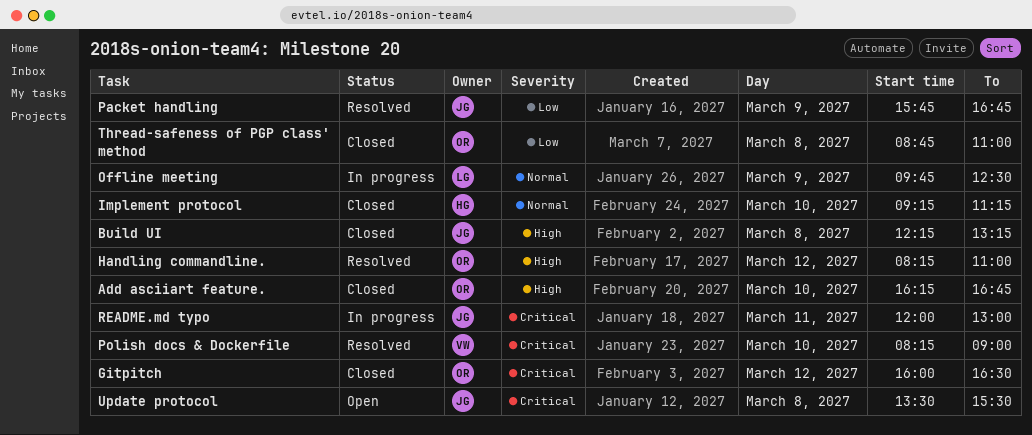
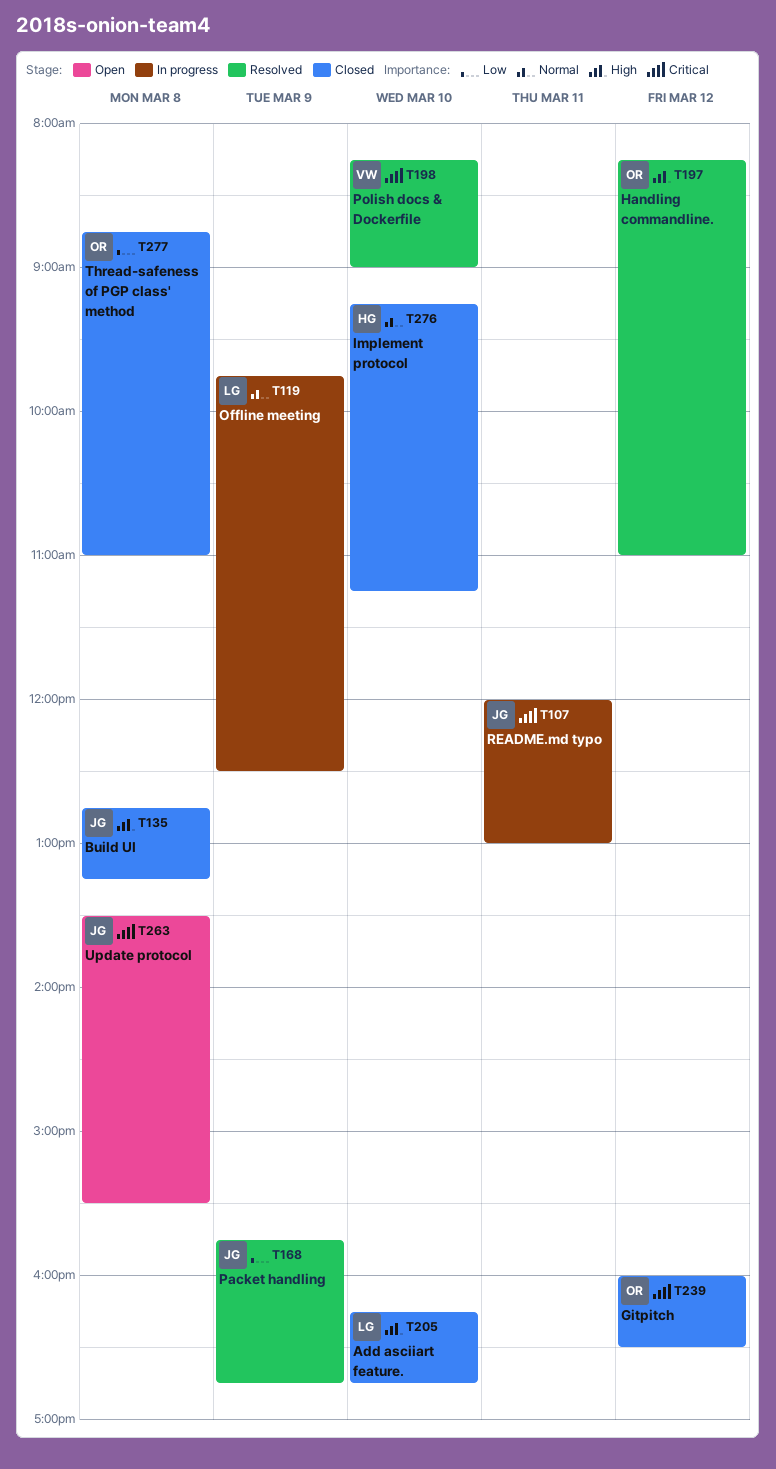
Add asciiart feature., owner: OR -> LG
Build UI, begins: 12:15 -> 12:45

